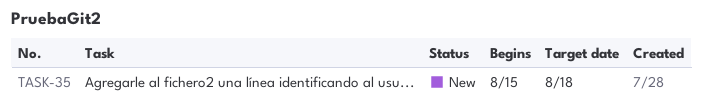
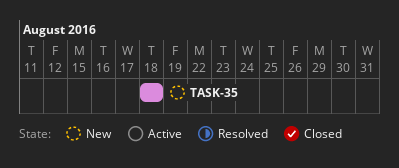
TASK-35, start: Aug 15 -> Aug 18

